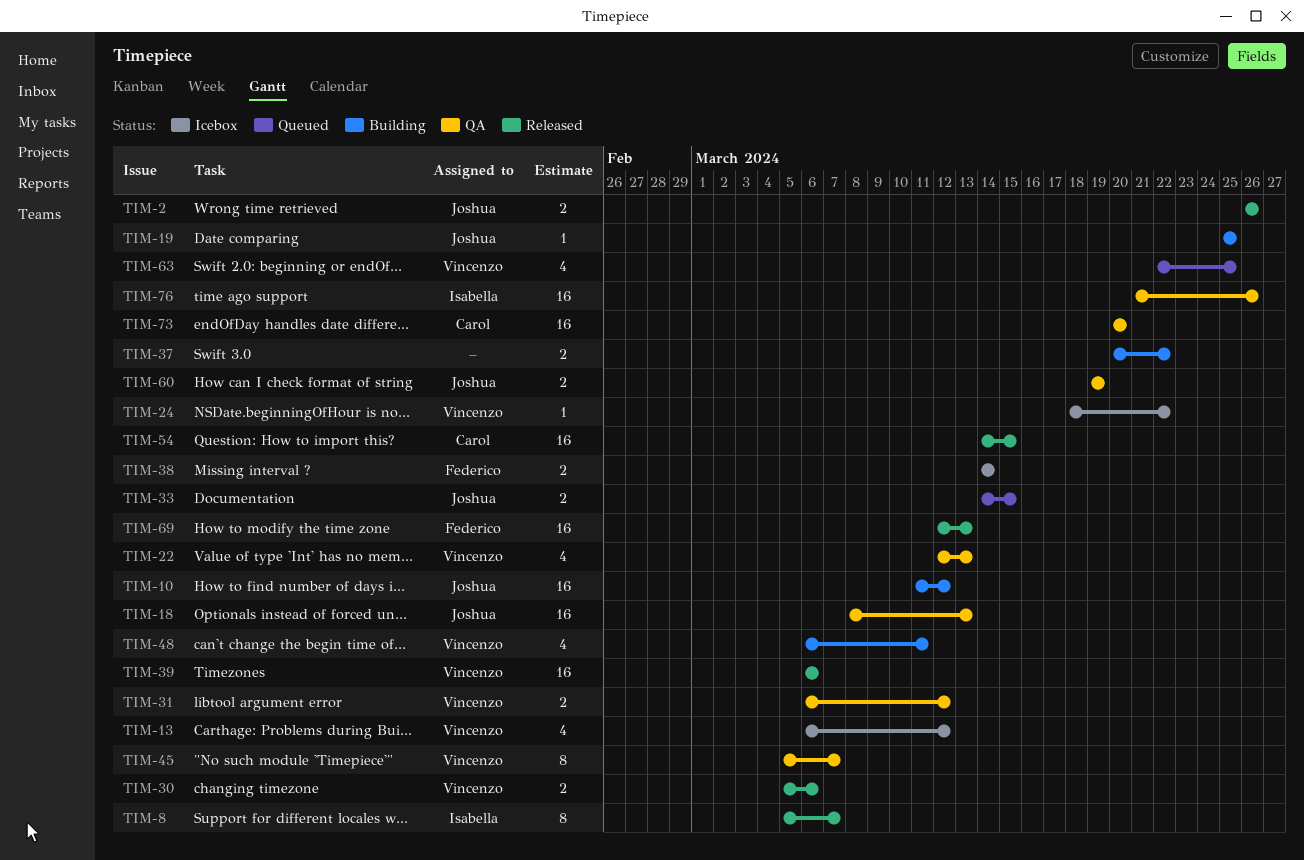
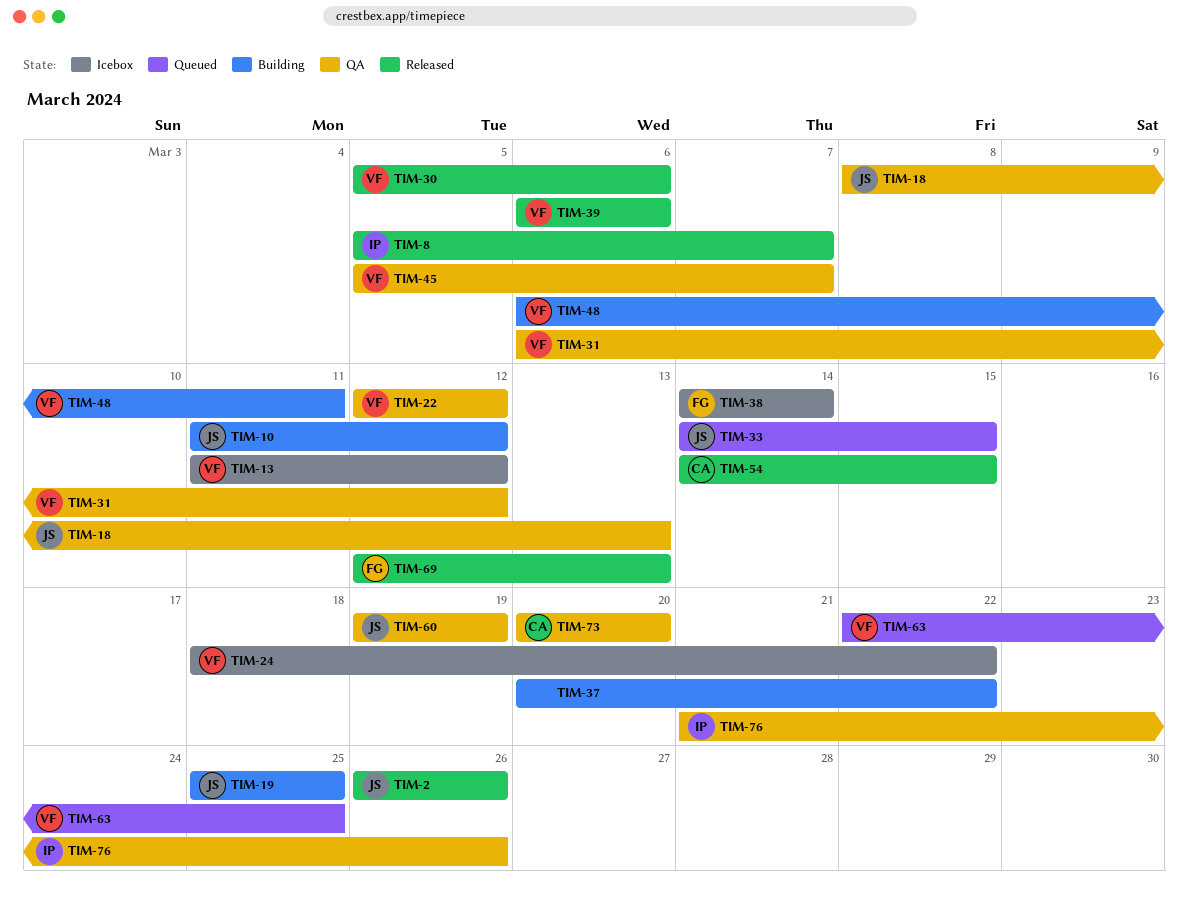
TIM-13, start: Mar 6 -> Mar 11
TIM-22, due: Mar 13 -> Mar 12

